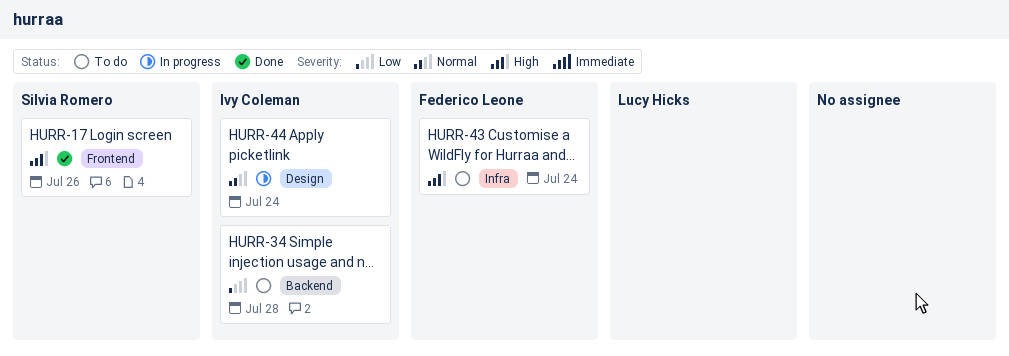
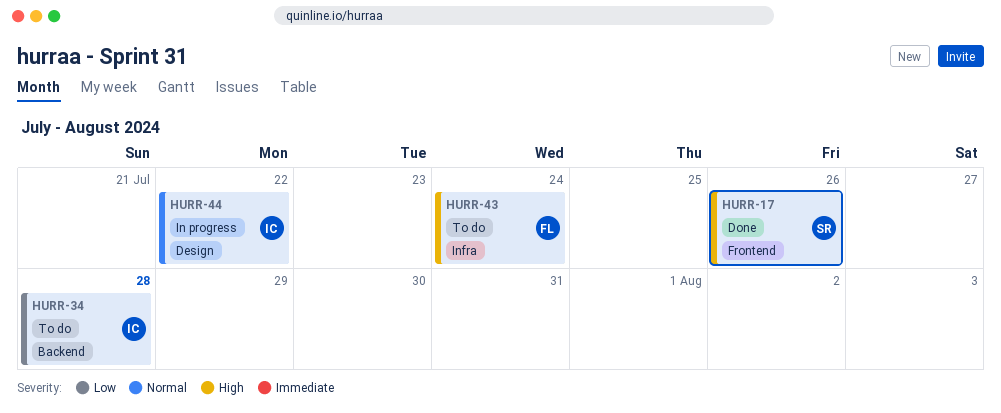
HURR-44, due: Jul 24 -> Jul 22

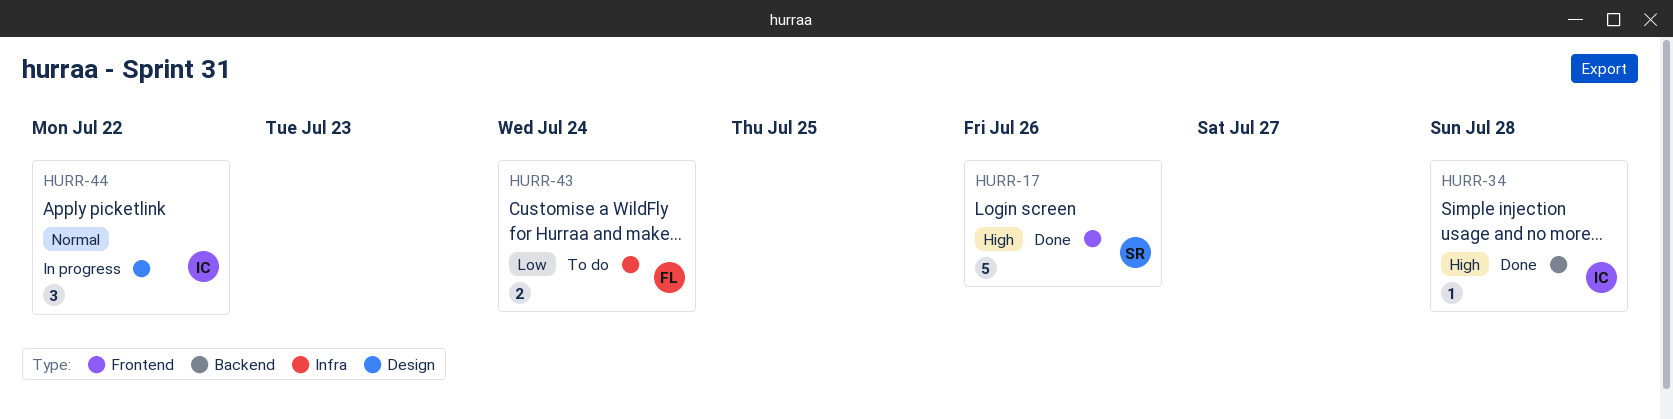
HURR-34, status: To do -> Done
HURR-34, priority: Low -> High
HURR-43, priority: High -> Low

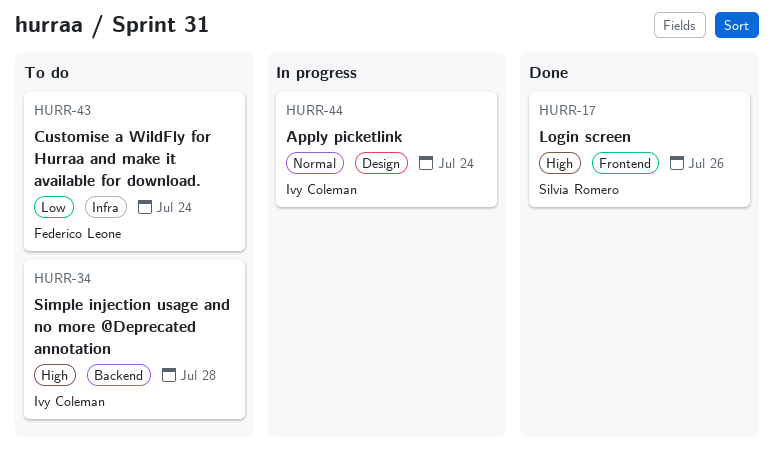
HURR-34, status: Done -> To do
HURR-44, due: Jul 22 -> Jul 24

